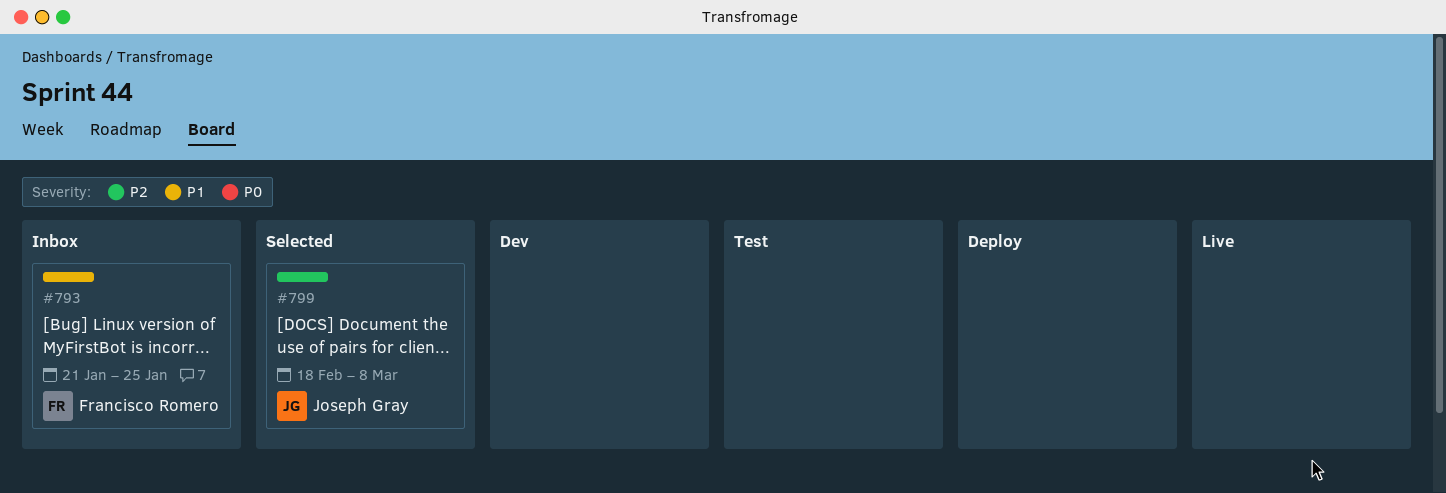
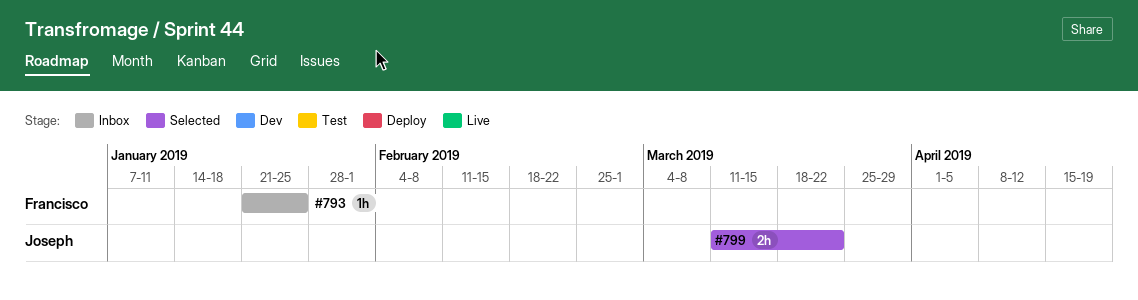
#799, start: Feb 18 -> Mar 11
#799, due: Mar 8 -> Mar 22

